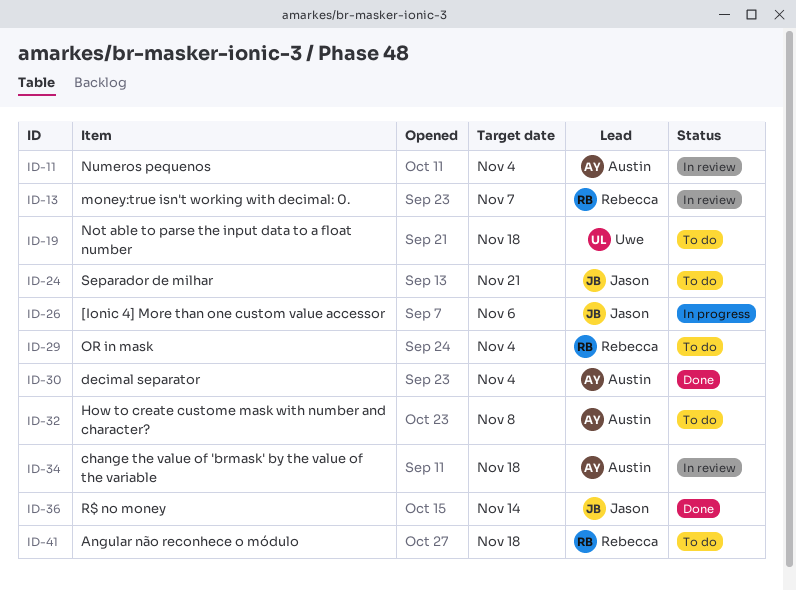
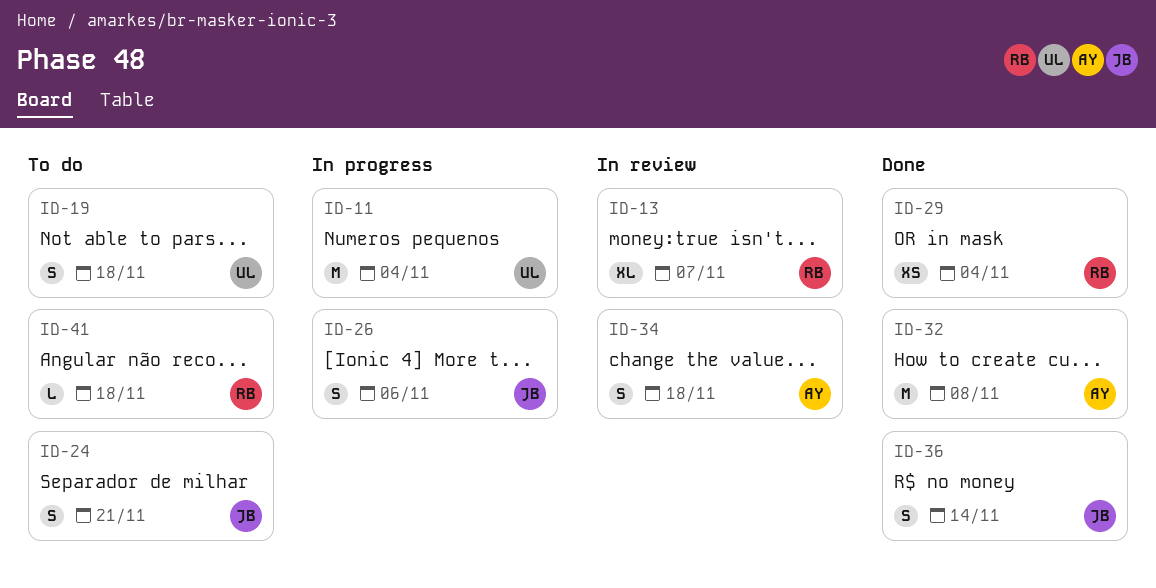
ID-11, status: In review -> In progress
ID-11, owner: Austin -> Uwe
ID-29, status: To do -> Done
ID-30: present -> none
ID-32, status: To do -> Done

